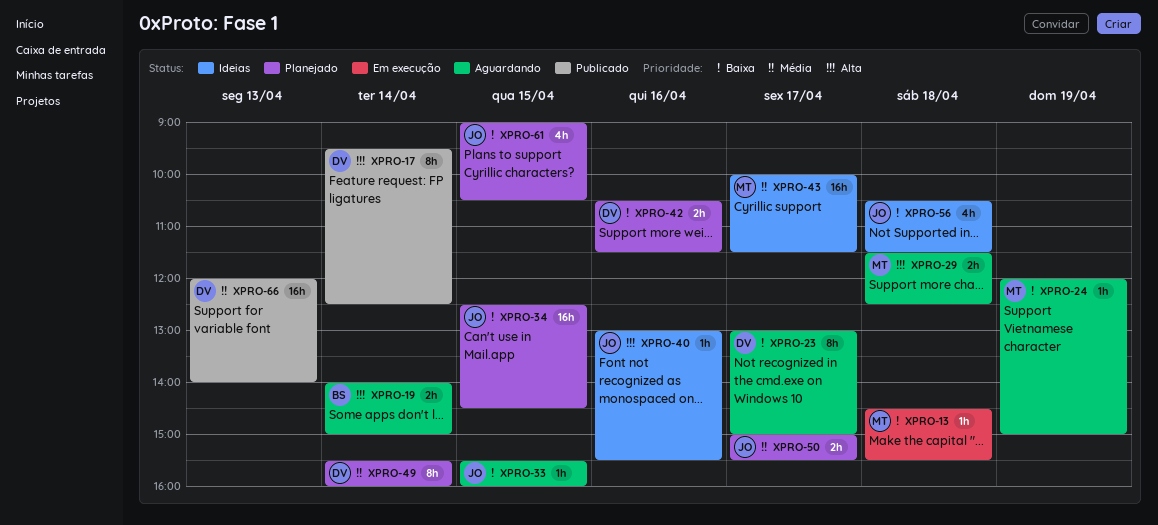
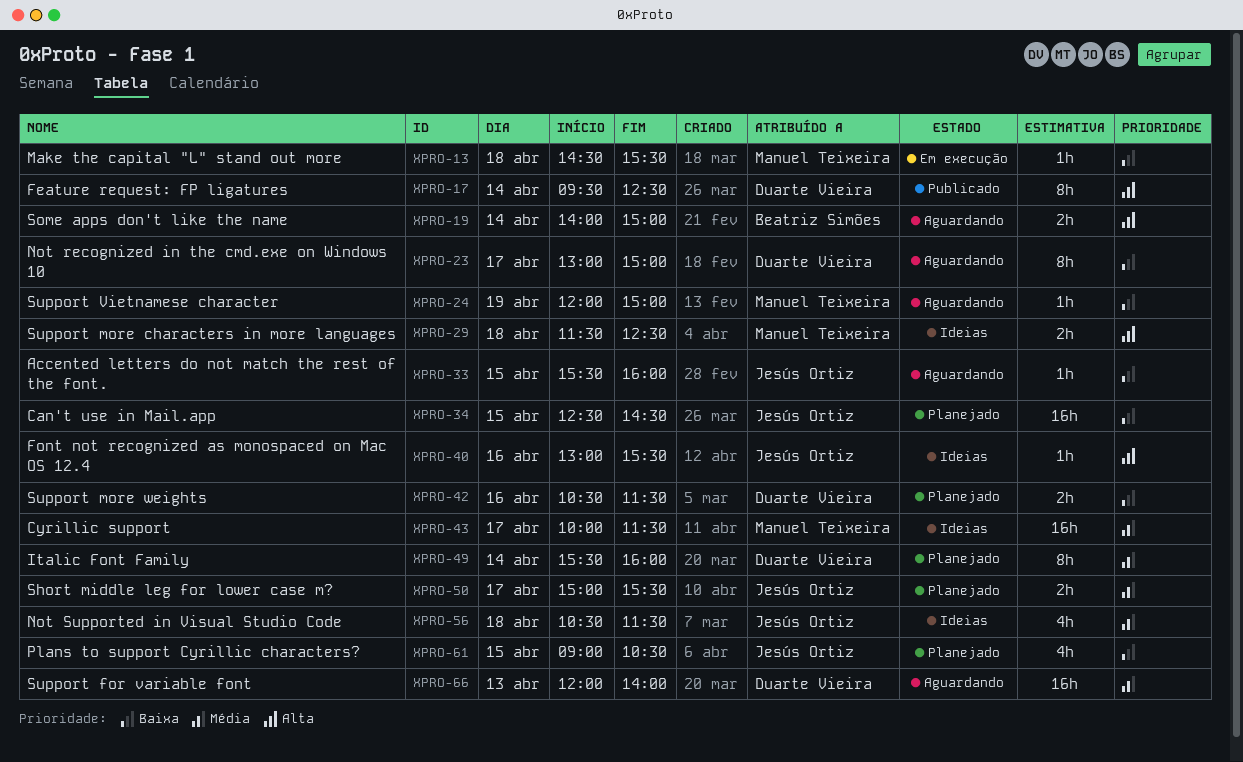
XPRO-29, status: Aguardando -> Ideias
XPRO-56, priority: Baixa -> Média
XPRO-66, status: Publicado -> Aguardando

